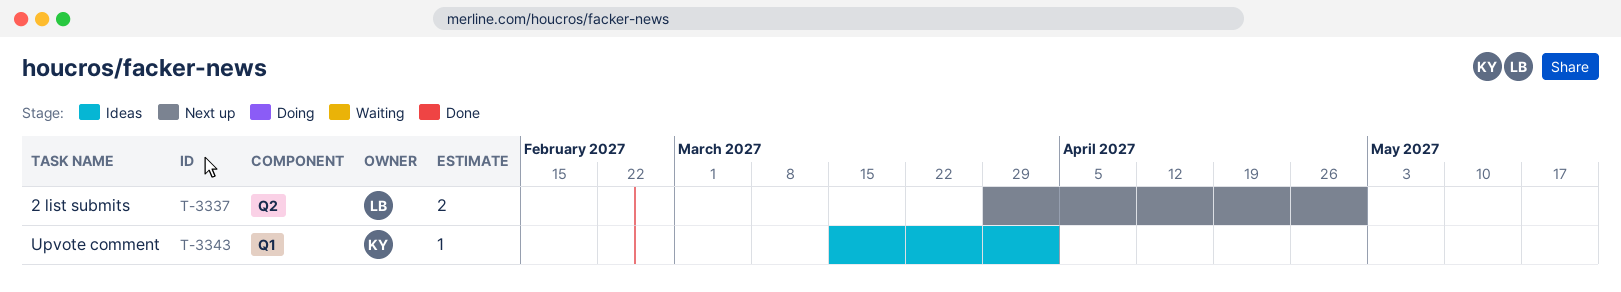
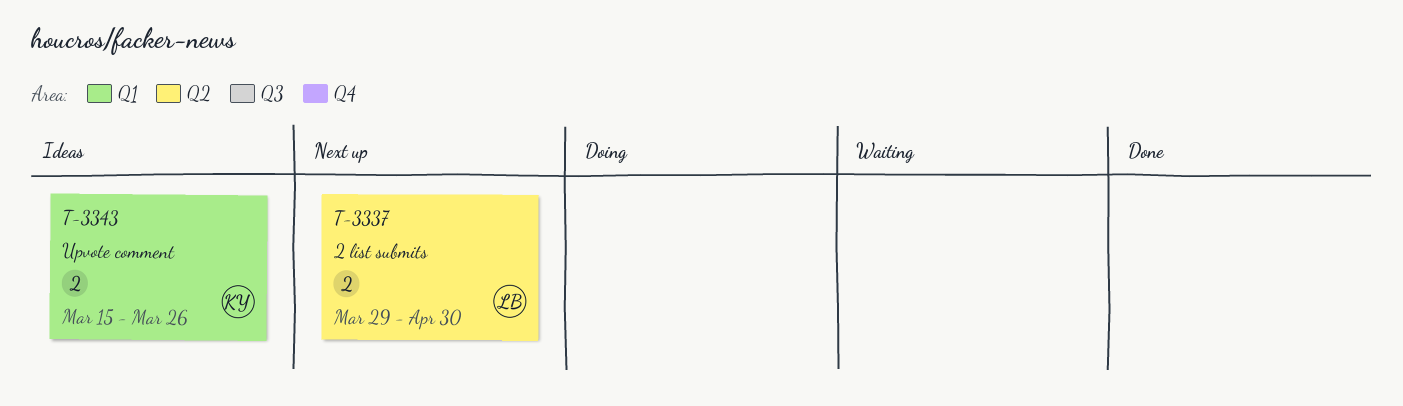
T-3343, estimate: 1 -> 2
T-3343, due: Apr 2 -> Mar 26

